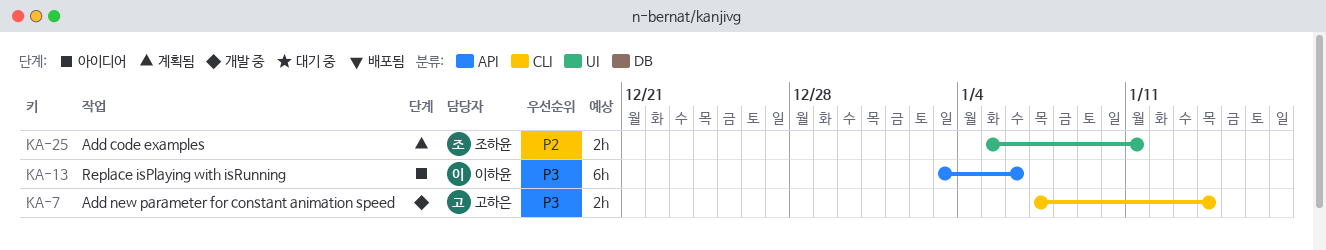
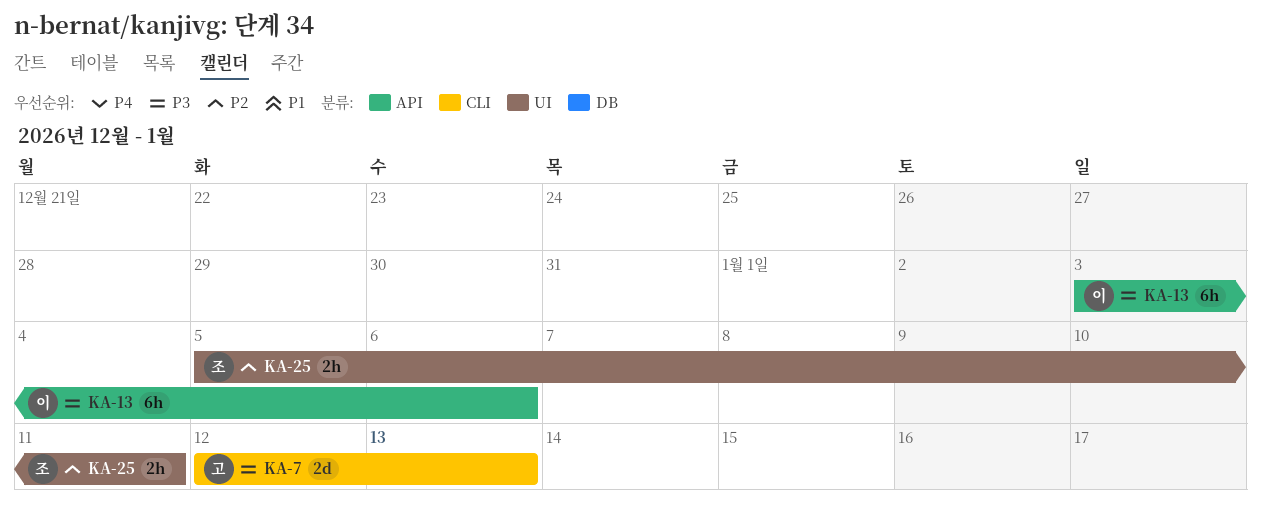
KA-7, estimate: 2h -> 2d
KA-7, start: Jan 7 -> Jan 12
KA-7, due: Jan 14 -> Jan 13

